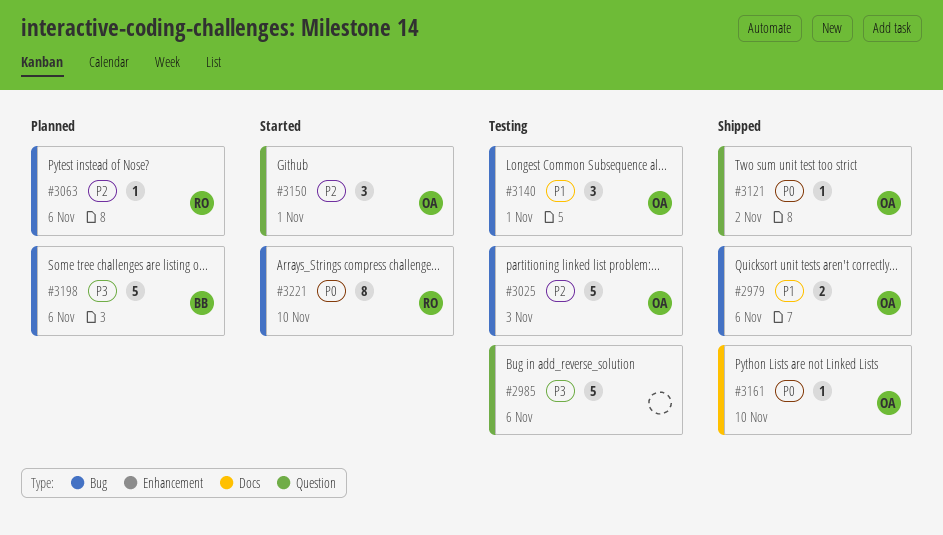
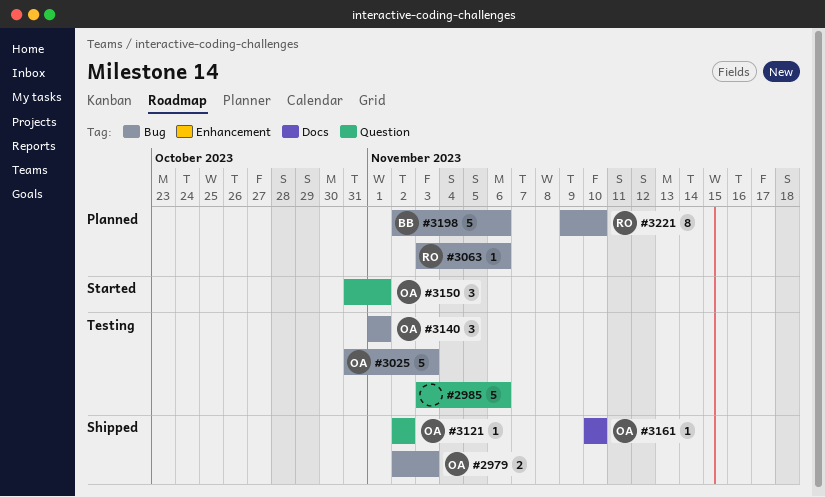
#2979, due: Nov 6 -> Nov 3
#3221, status: Started -> Planned

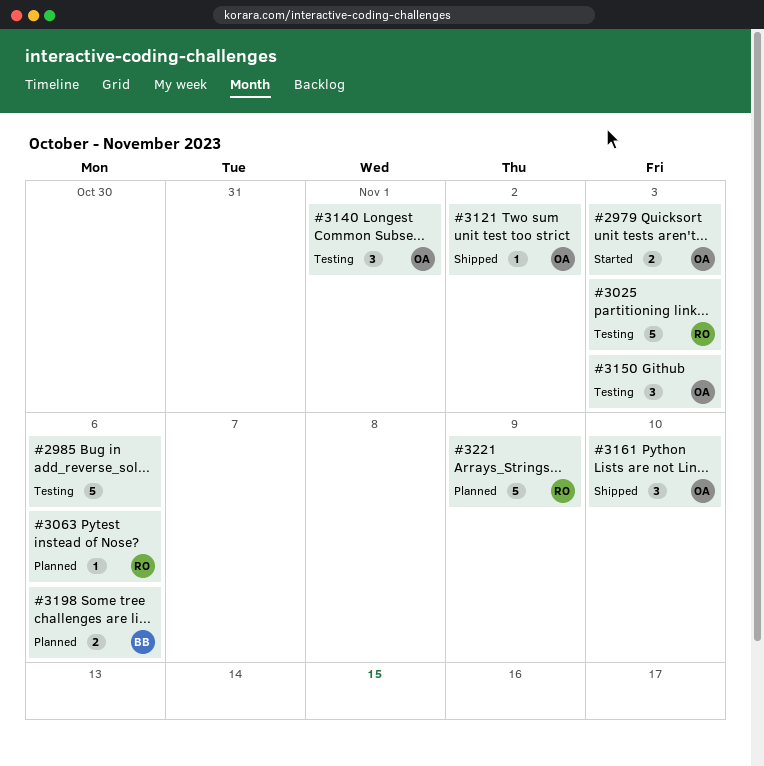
#2979, status: Shipped -> Started
#3025, owner: OA -> RO
#3150, status: Started -> Testing
#3150, due: Nov 1 -> Nov 3
#3161, estimate: 1 -> 3
#3198, estimate: 5 -> 2
#3221, estimate: 8 -> 5
#3221, due: Nov 10 -> Nov 9

